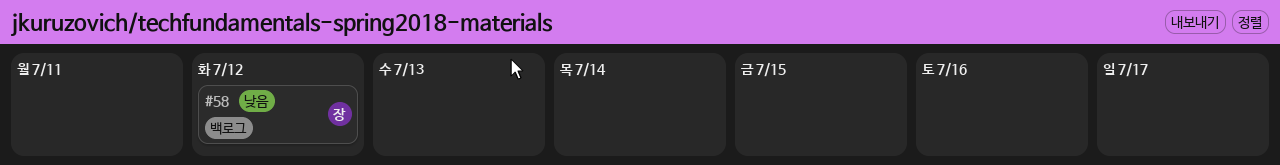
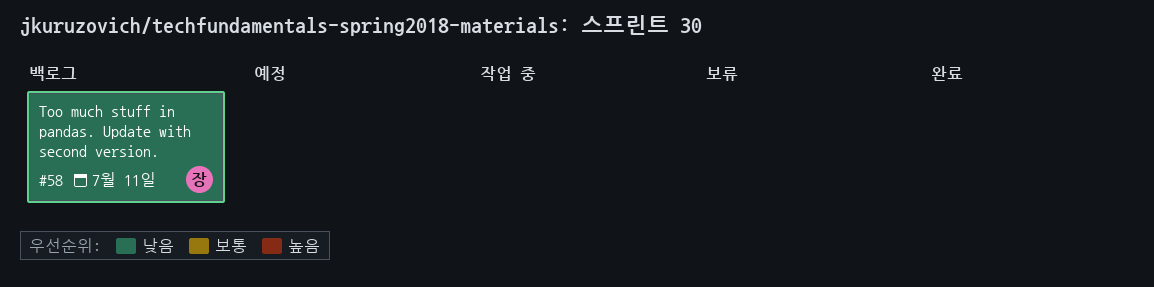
#58, due: Jul 12 -> Jul 11

